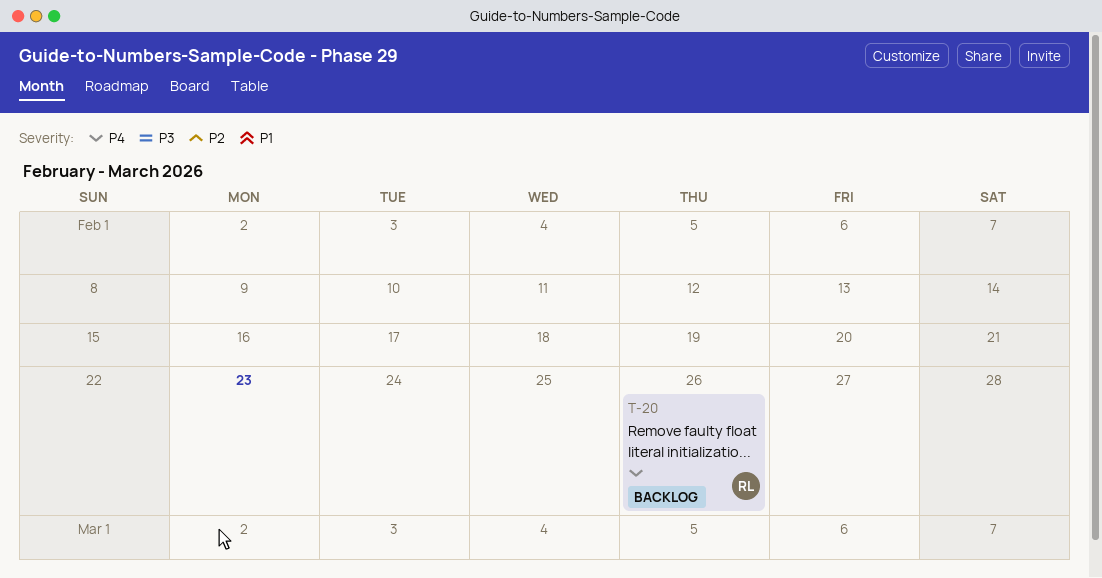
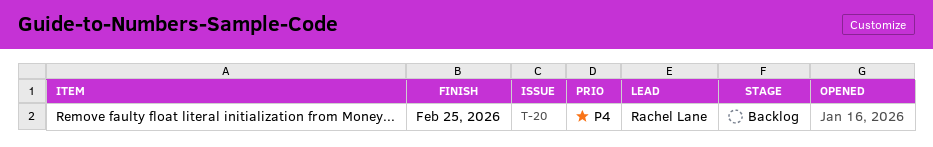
T-20, due: Feb 26 -> Feb 25

